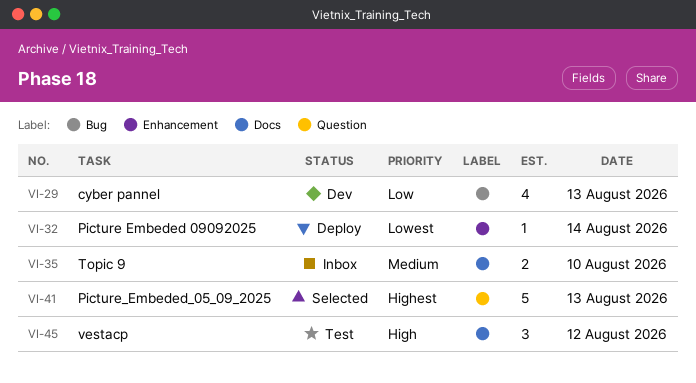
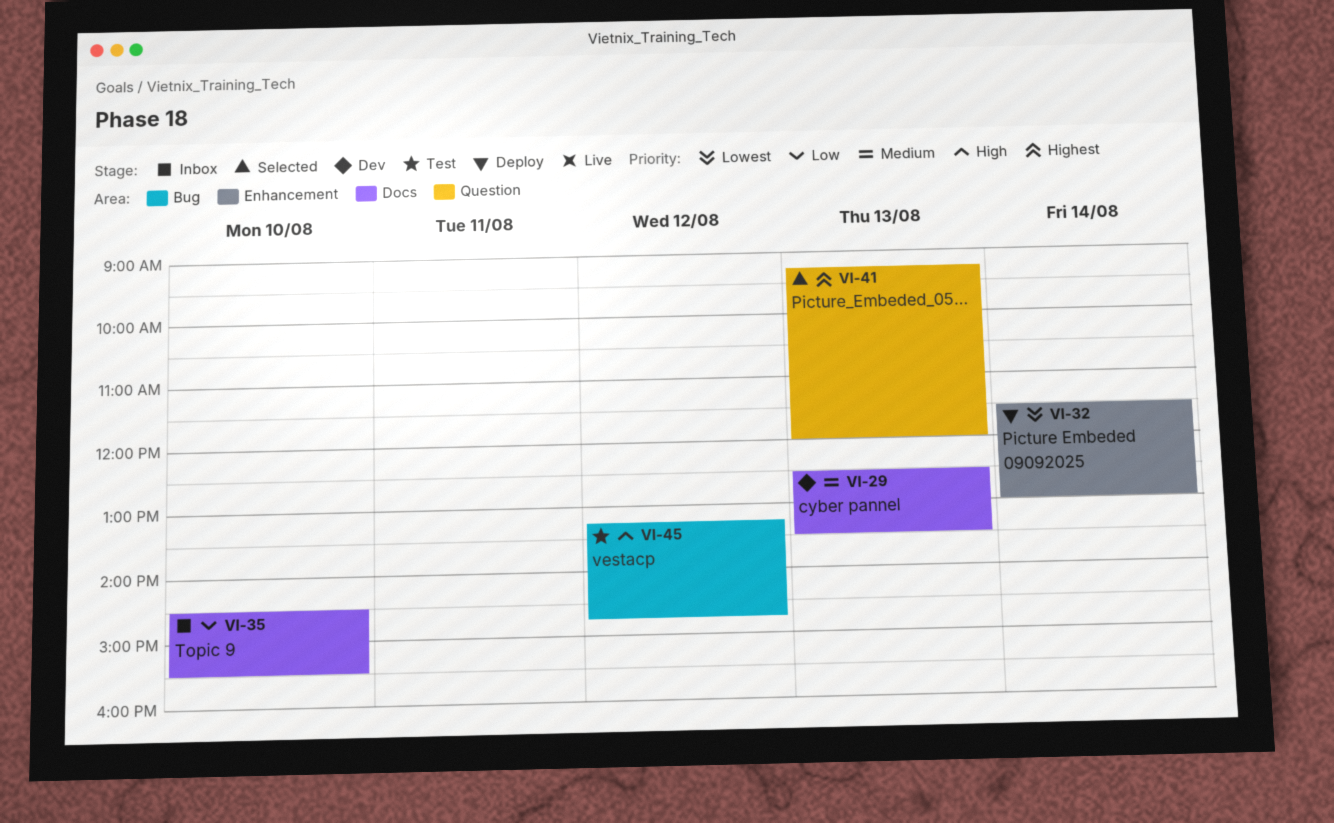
VI-29, priority: Low -> Medium
VI-29, label: Bug -> Docs
VI-35, priority: Medium -> Low
VI-45, label: Docs -> Bug

